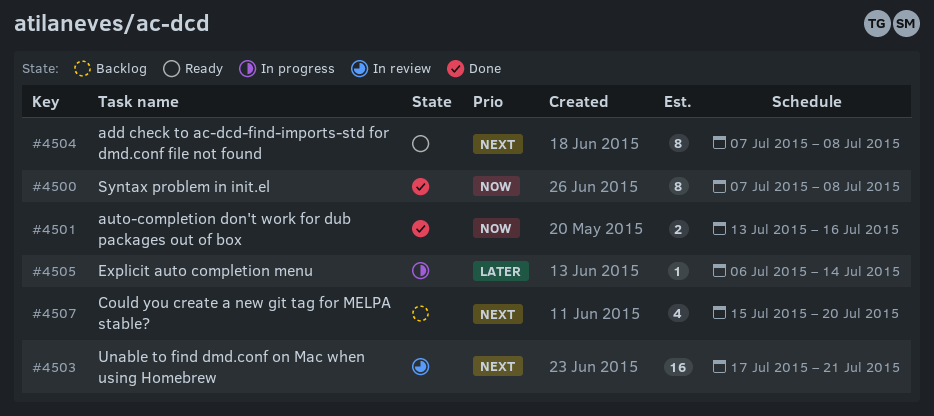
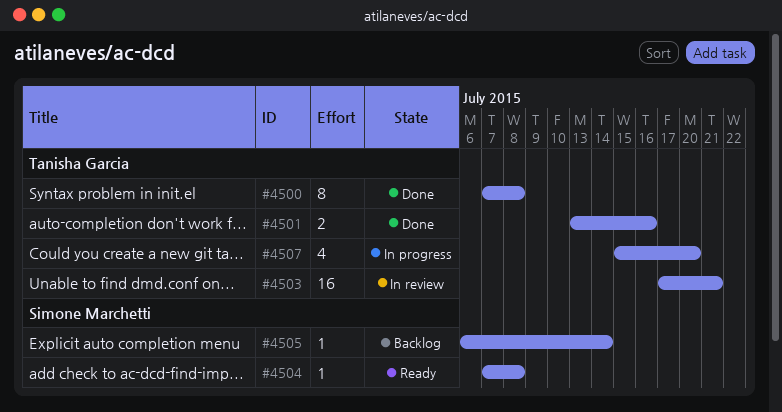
#4504, estimate: 8 -> 1
#4505, status: In progress -> Backlog
#4507, status: Backlog -> In progress

